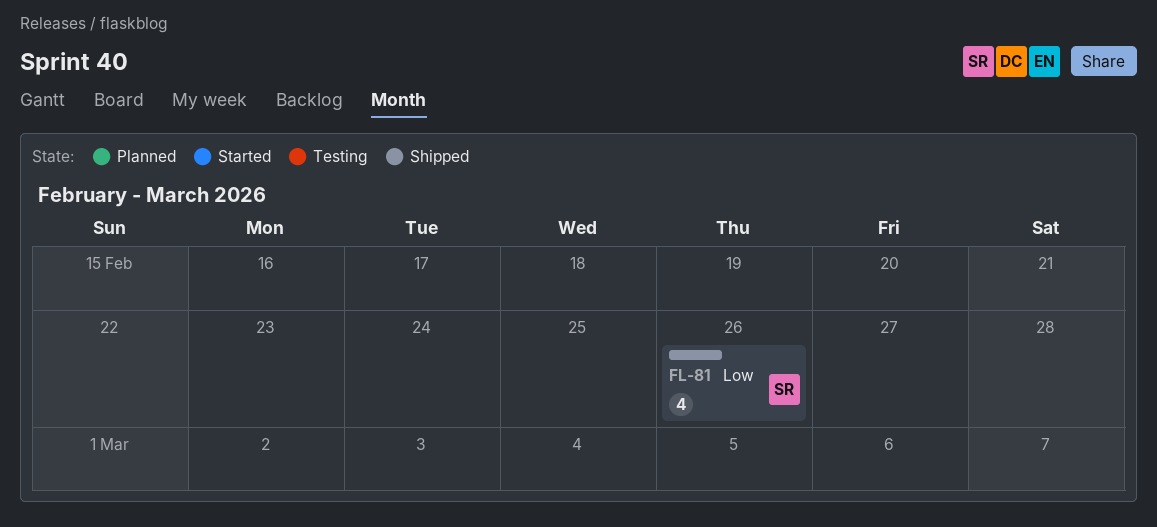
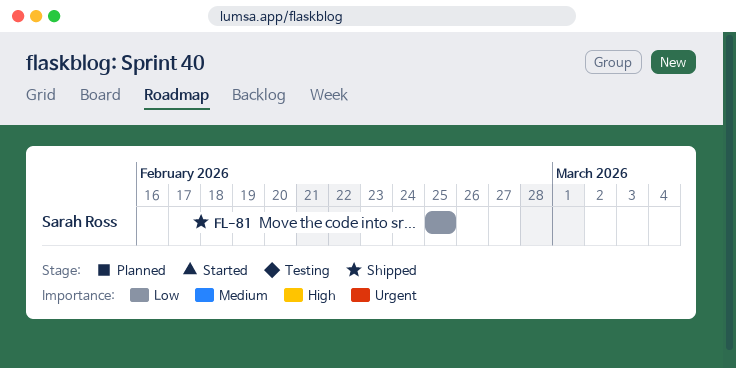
FL-81, due: Feb 26 -> Feb 25

